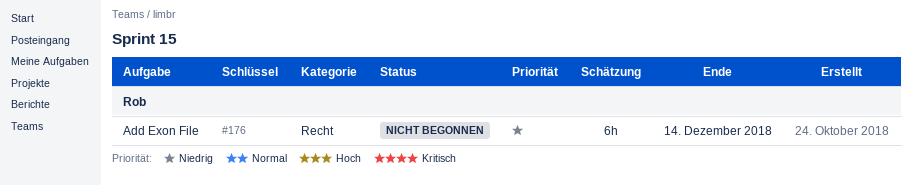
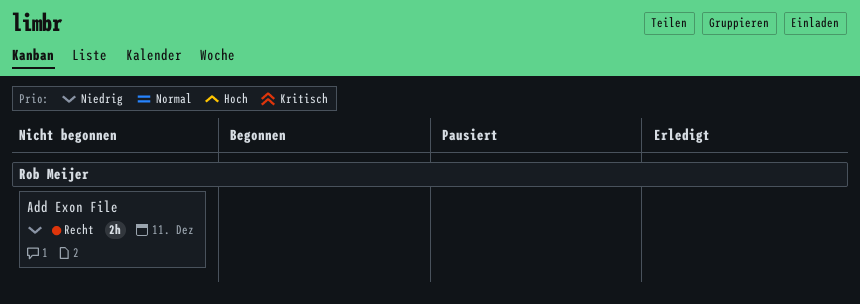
Add Exon File, estimate: 6h -> 2h
Add Exon File, due: Dec 14 -> Dec 11

